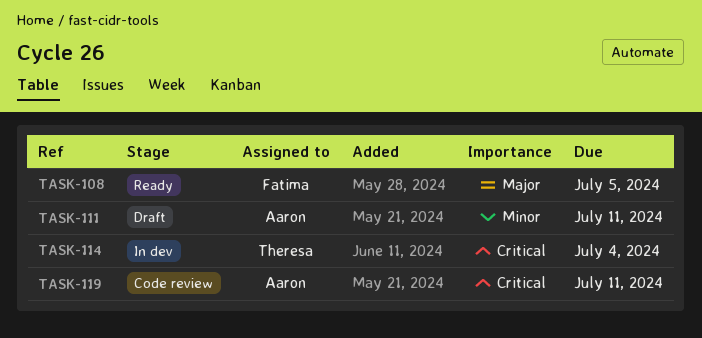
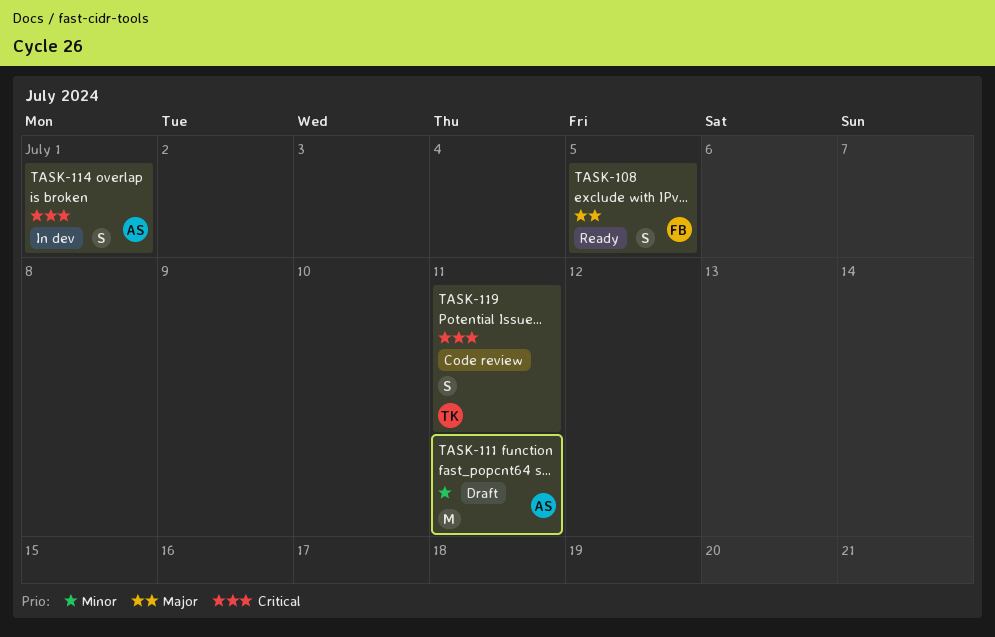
TASK-114, owner: Theresa -> Aaron
TASK-114, due: Jul 4 -> Jul 1
TASK-119, owner: Aaron -> Theresa

